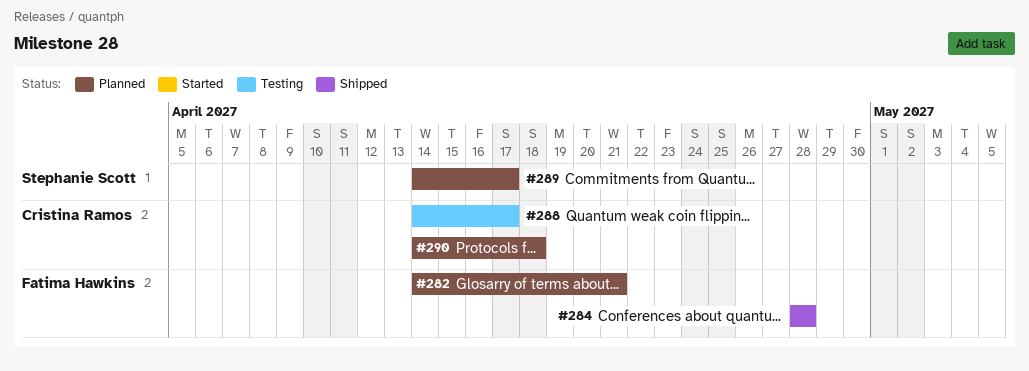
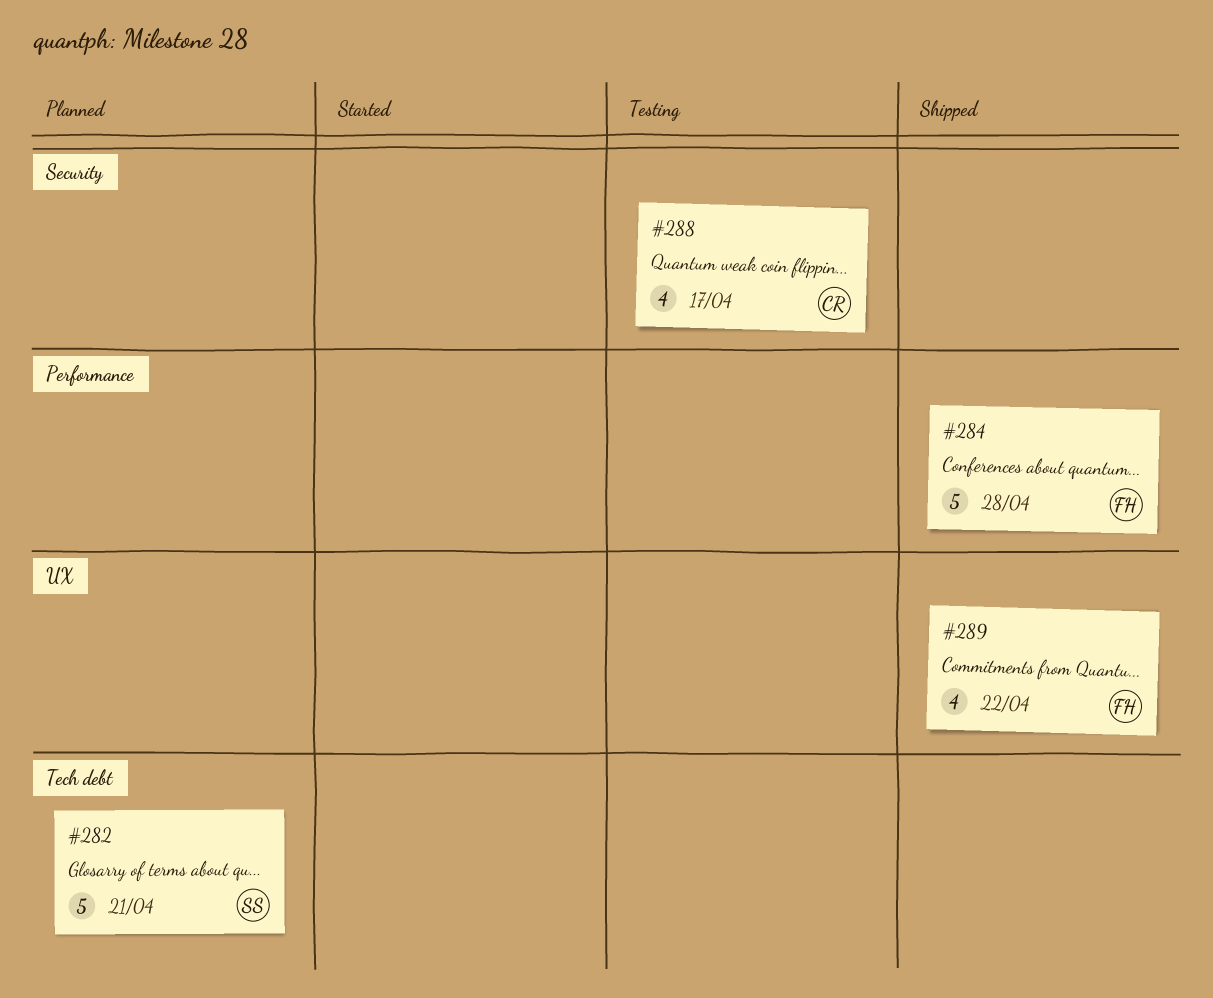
#282, owner: Fatima Hawkins -> Stephanie Scott
#289, status: Planned -> Shipped
#289, owner: Stephanie Scott -> Fatima Hawkins
#289, due: Apr 17 -> Apr 22
#290: present -> none

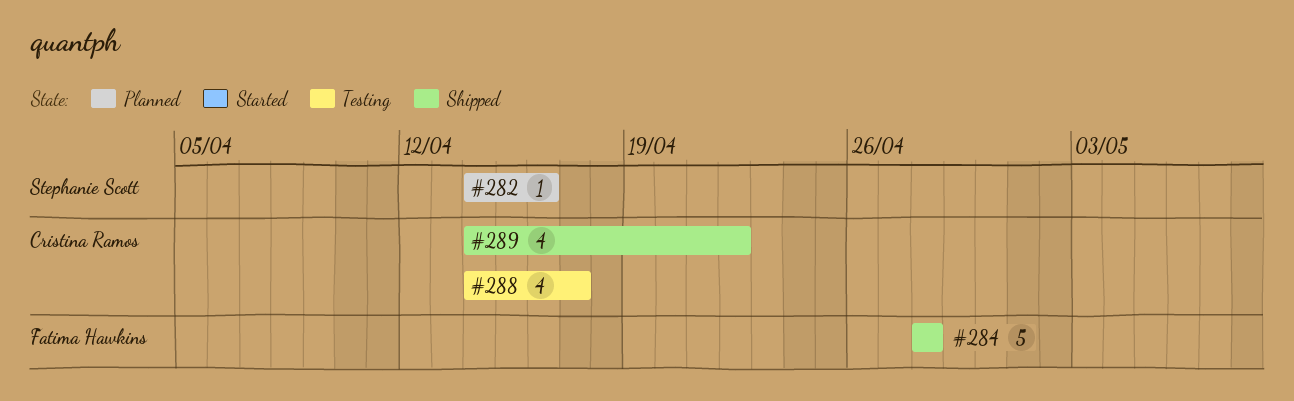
#282, estimate: 5 -> 1
#282, due: Apr 21 -> Apr 16
#289, owner: Fatima Hawkins -> Cristina Ramos

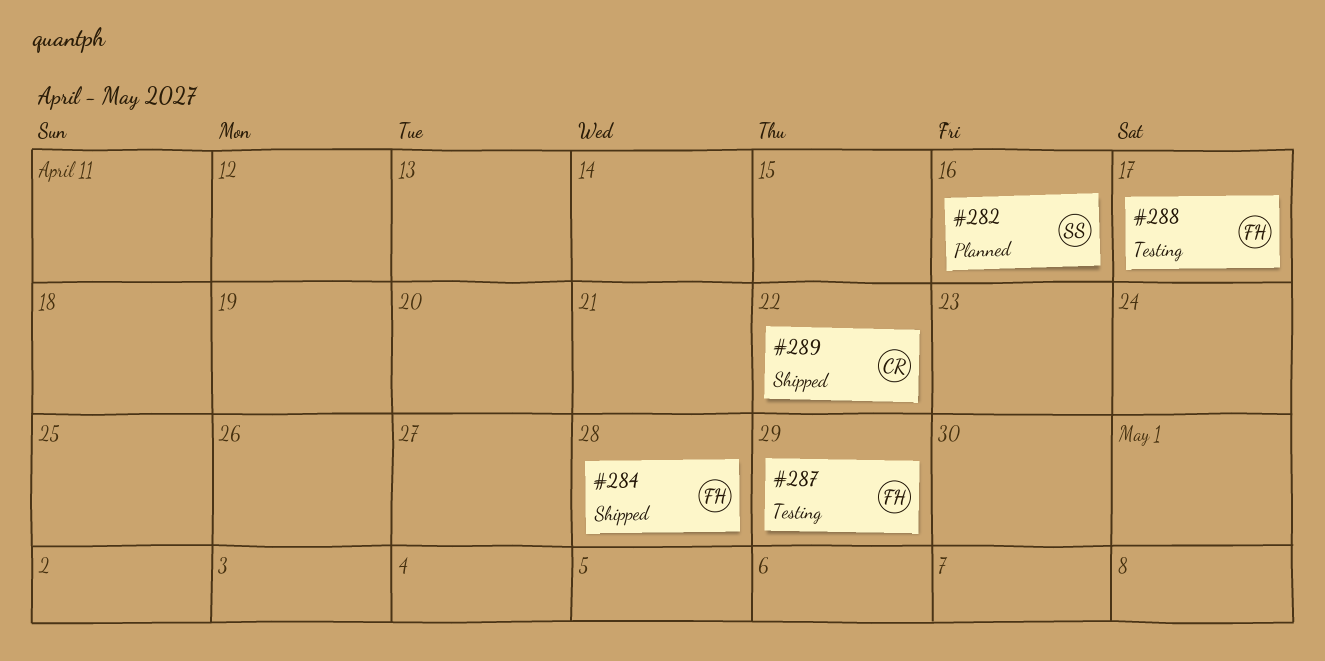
#287: none -> present
#288, owner: Cristina Ramos -> Fatima Hawkins

